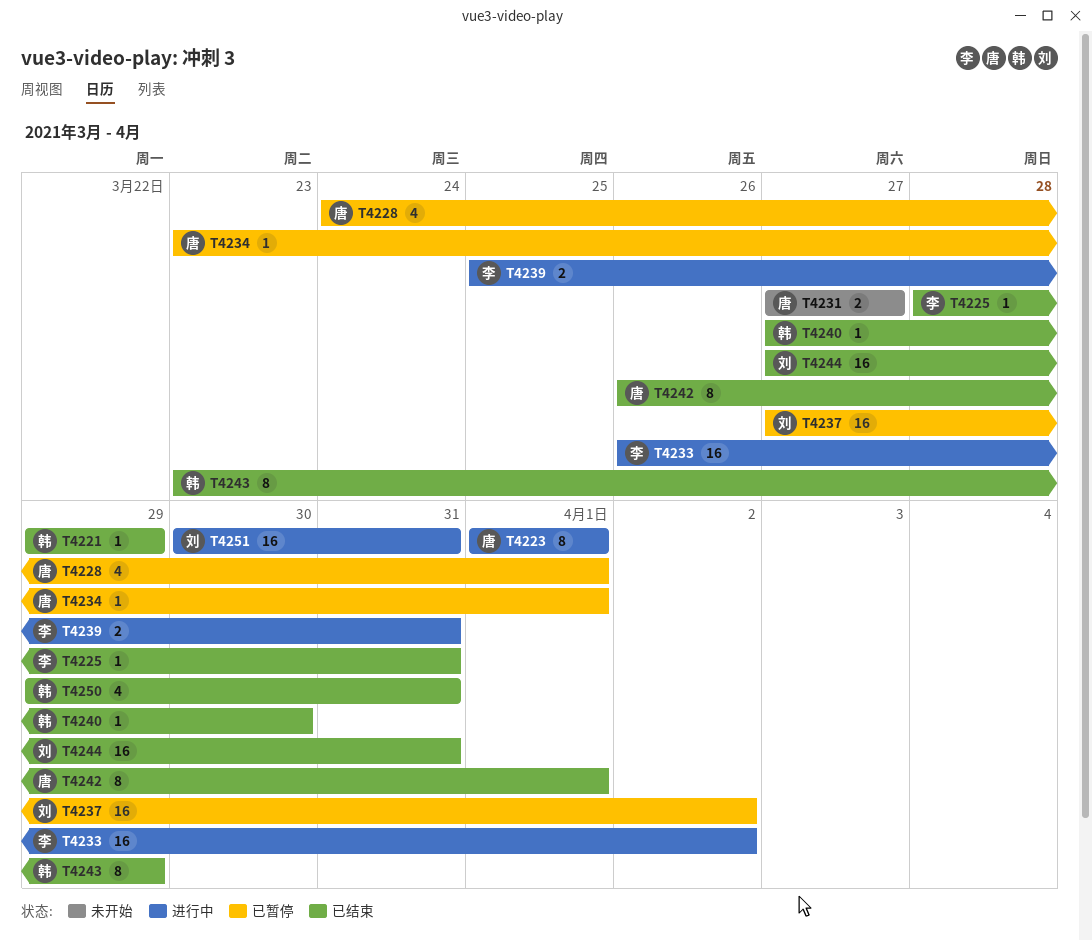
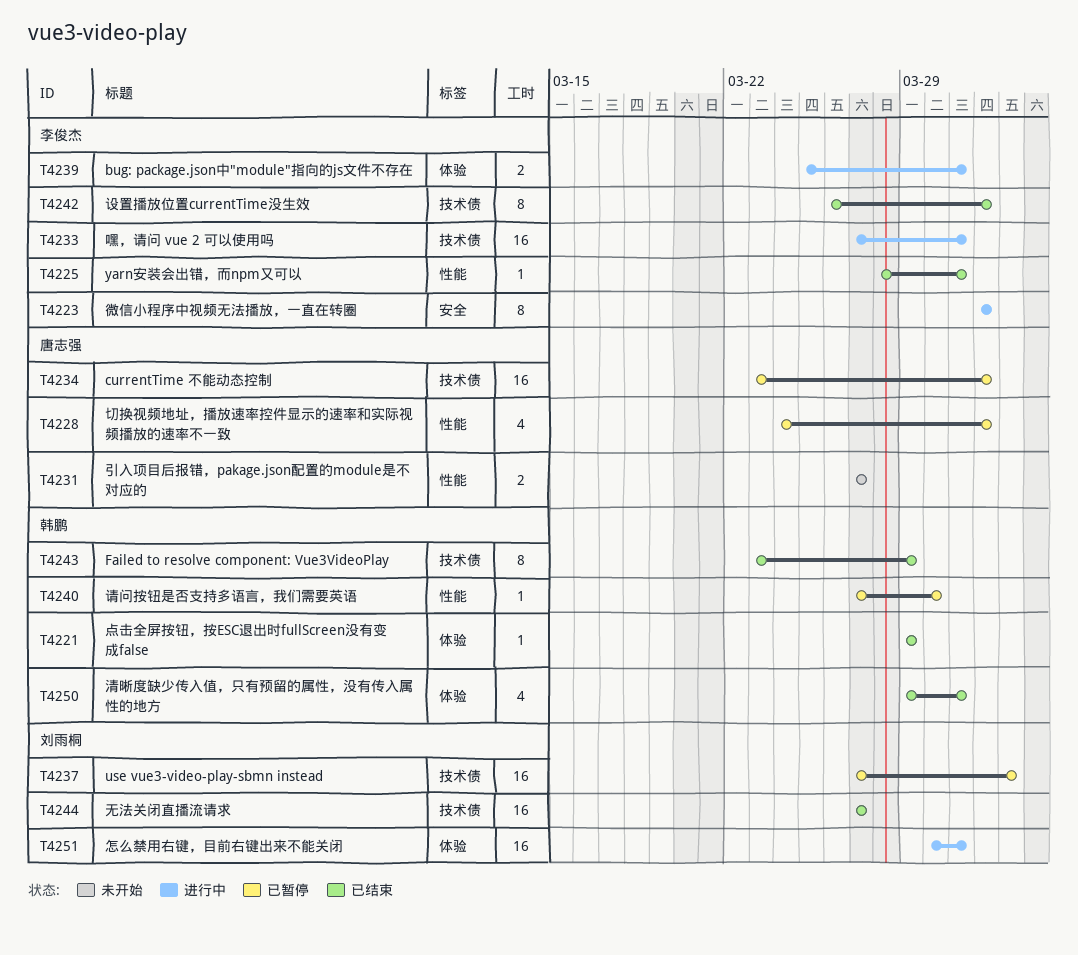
T4223, owner: 唐志强 -> 李俊杰
T4233, start: Mar 26 -> Mar 27
T4233, due: Apr 2 -> Mar 31
T4234, estimate: 1 -> 16
T4240, status: 已结束 -> 已暂停
T4242, owner: 唐志强 -> 李俊杰
T4244, due: Mar 31 -> Mar 27

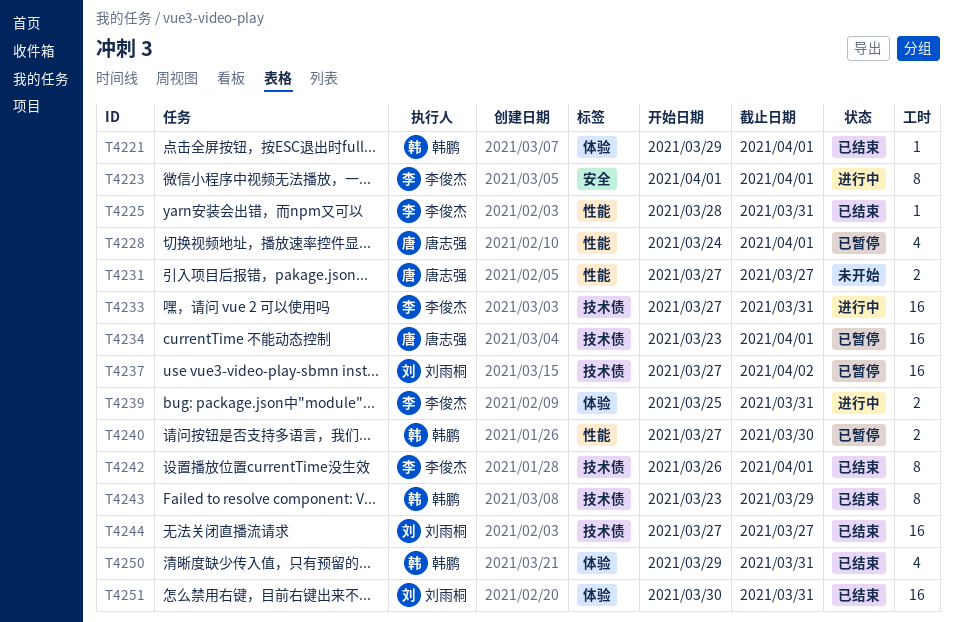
T4221, due: Mar 29 -> Apr 1
T4240, estimate: 1 -> 2
T4251, status: 进行中 -> 已结束

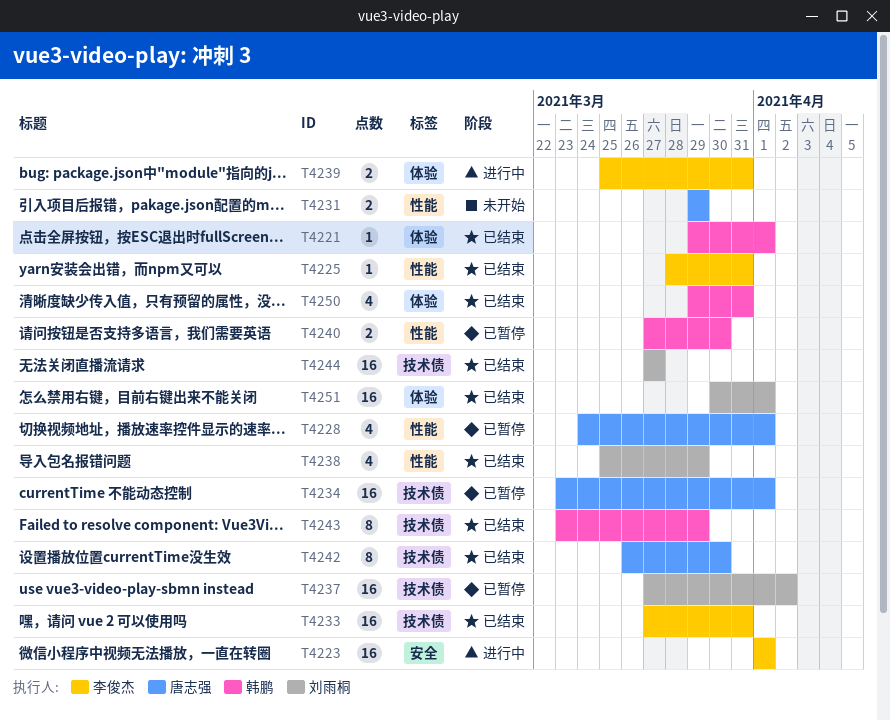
T4223, estimate: 8 -> 16
T4231, start: Mar 27 -> Mar 29
T4231, due: Mar 27 -> Mar 29
T4233, status: 进行中 -> 已结束
T4238: none -> present
T4242, owner: 李俊杰 -> 唐志强
T4242, due: Apr 1 -> Mar 30
T4251, due: Mar 31 -> Apr 1

